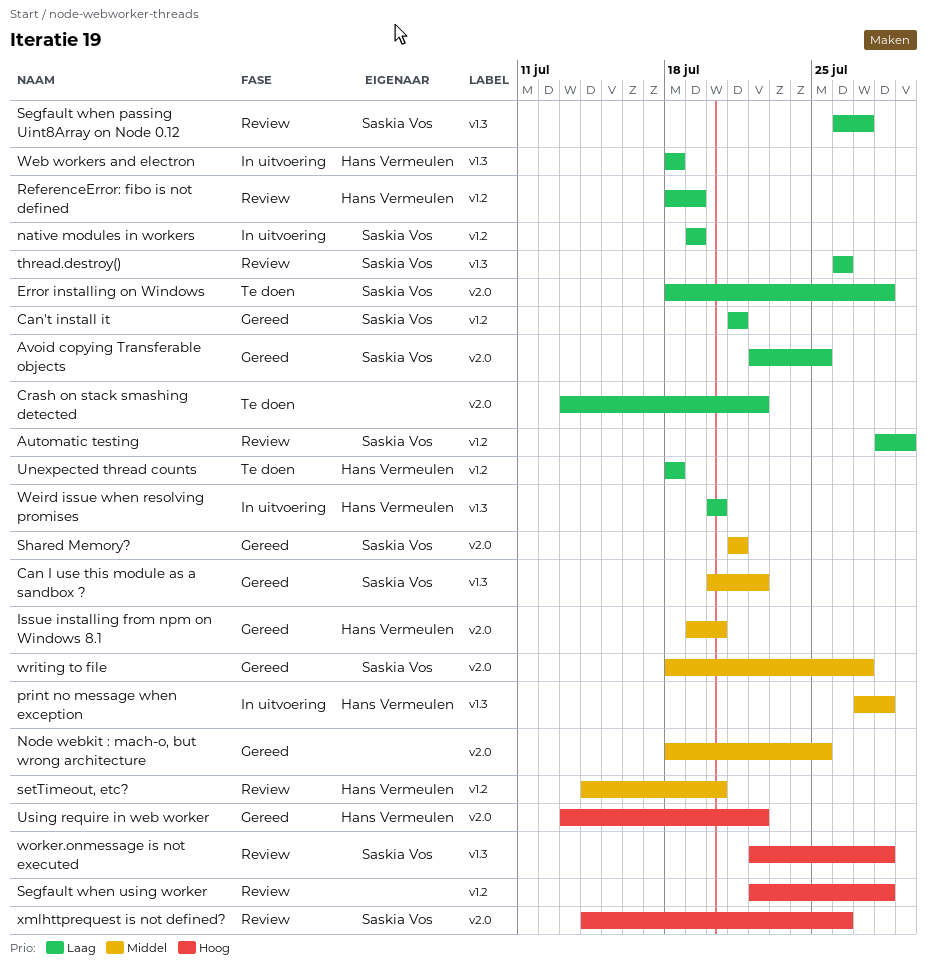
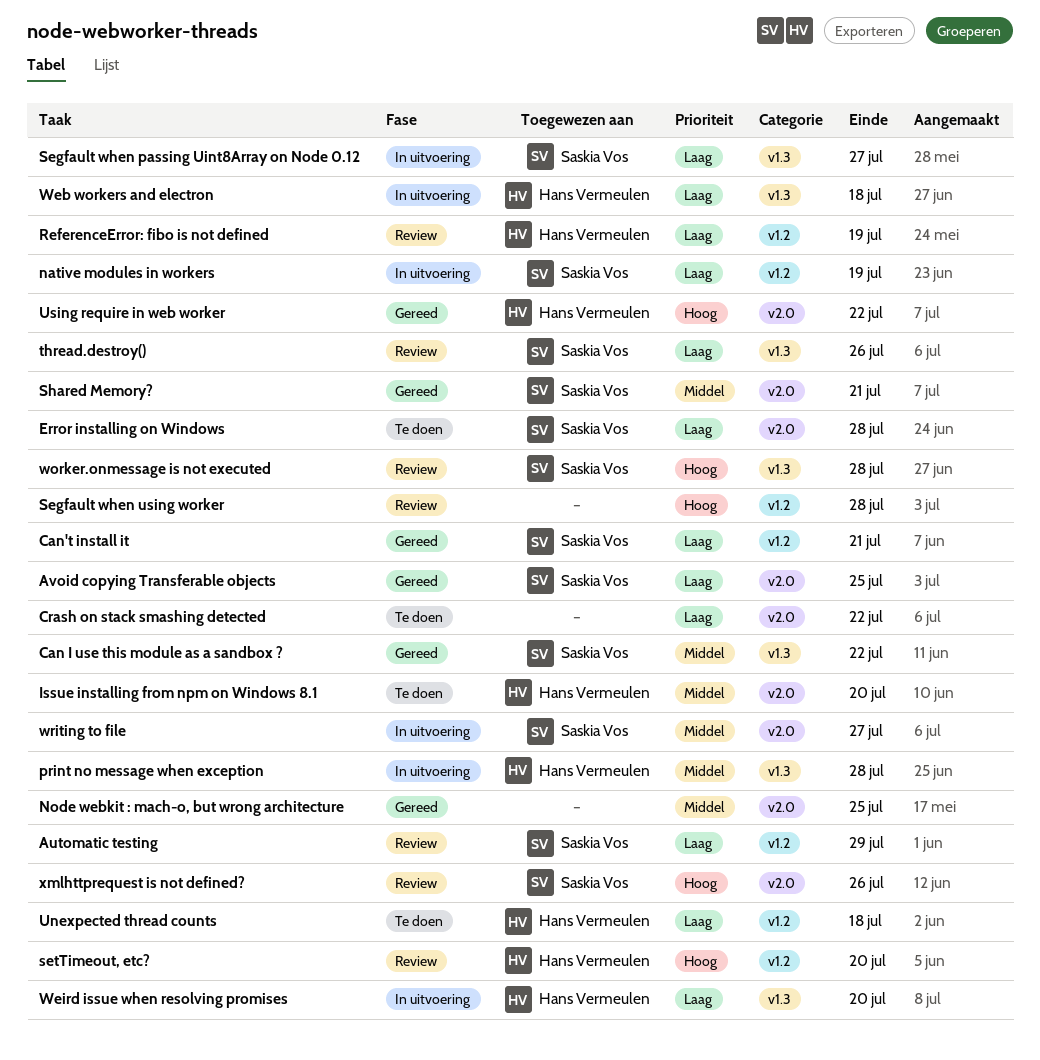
Issue installing from npm on Windows 8.1, status: Gereed -> Te doen
Segfault when passing Uint8Array on Node 0.12, status: Review -> In uitvoering
setTimeout, etc?, priority: Middel -> Hoog
writing to file, status: Gereed -> In uitvoering

